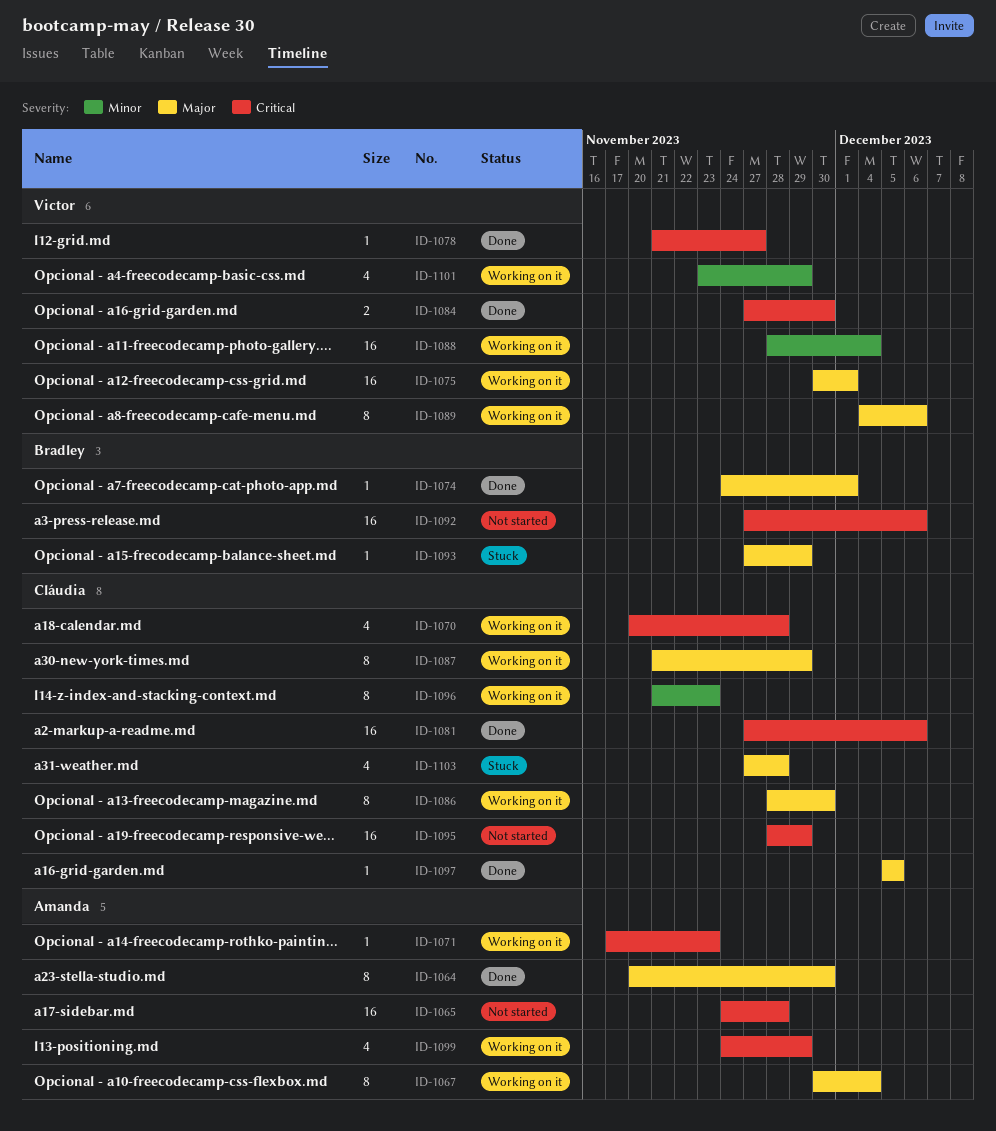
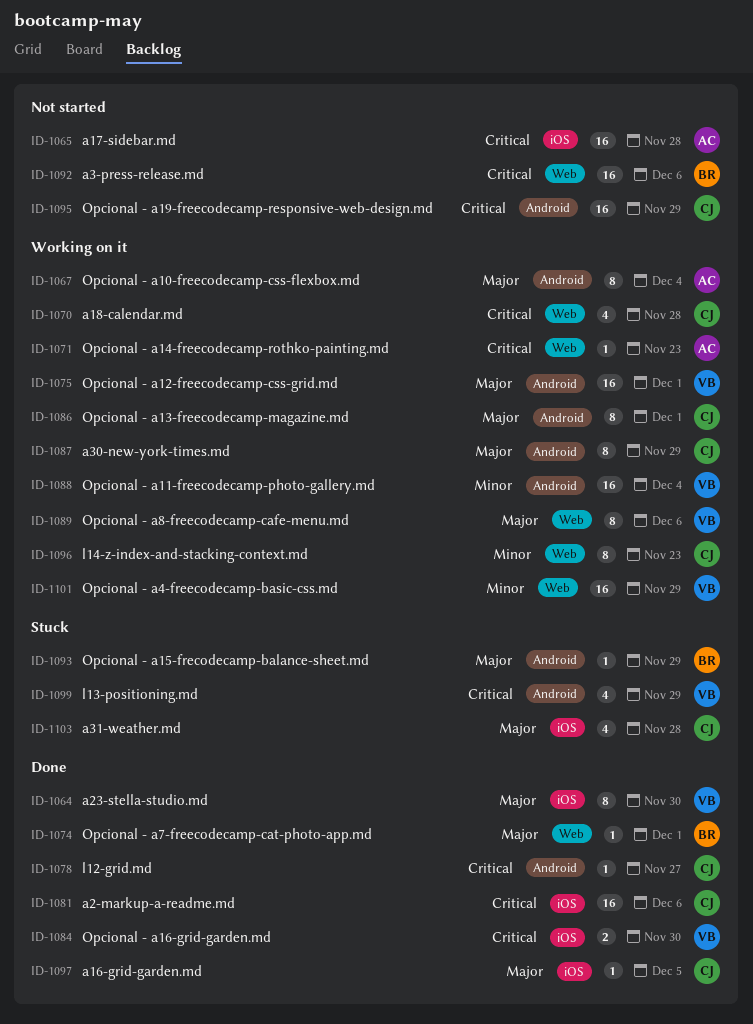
ID-1064, owner: Amanda -> Victor
ID-1078, owner: Victor -> Cláudia
ID-1086, due: Nov 30 -> Dec 1
ID-1099, status: Working on it -> Stuck
ID-1099, owner: Amanda -> Victor
ID-1101, estimate: 4 -> 16

